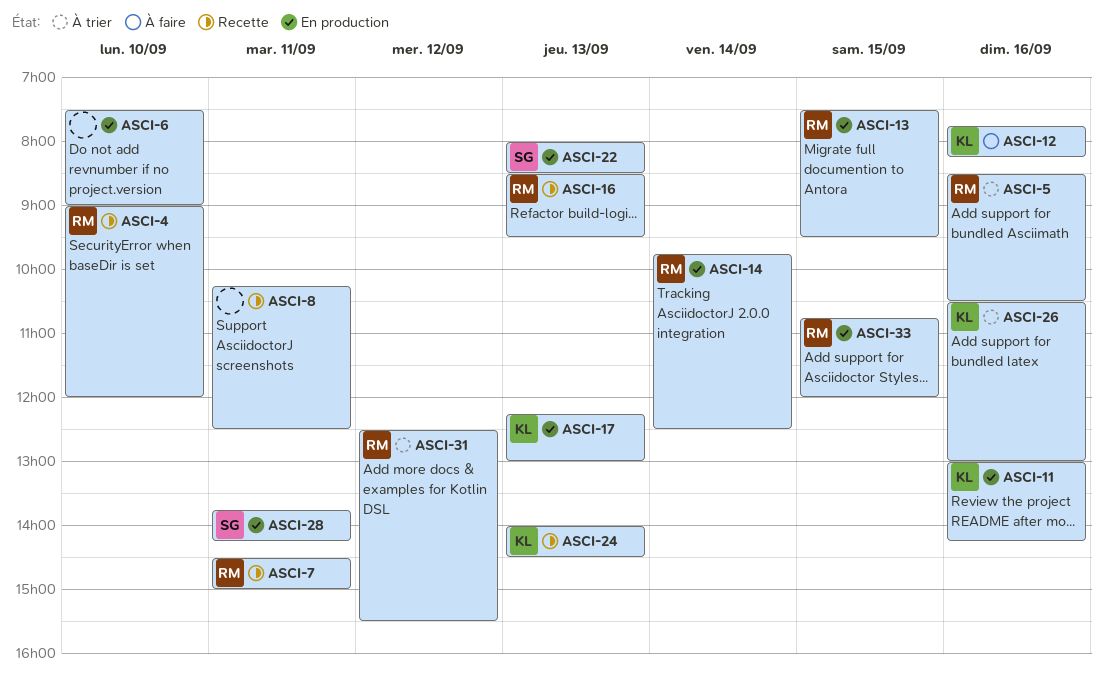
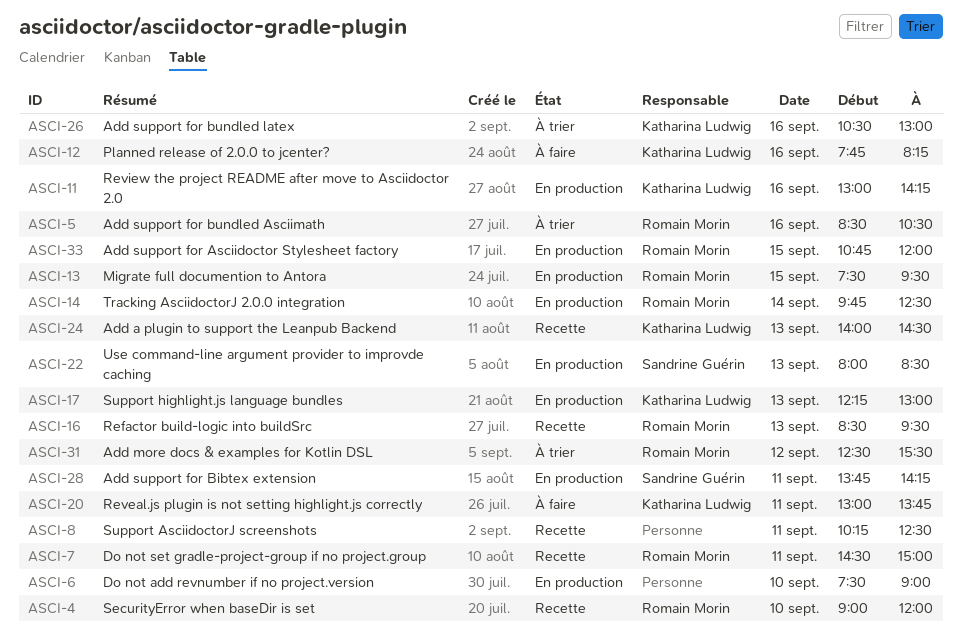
ASCI-20: none -> present

